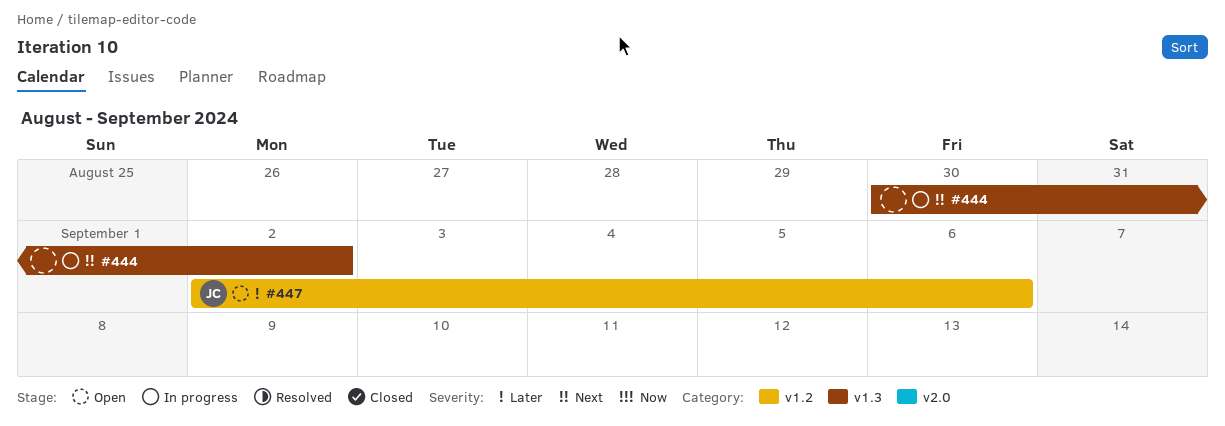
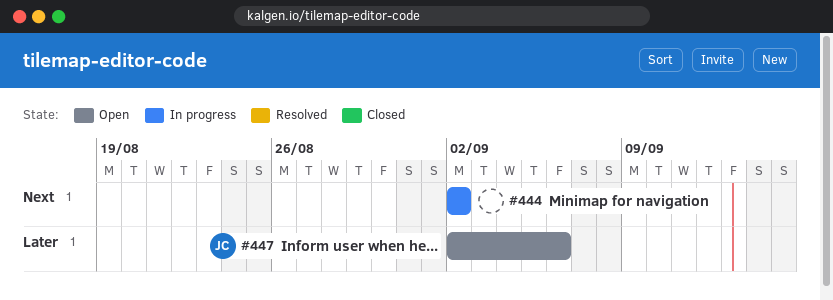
#444, start: Aug 30 -> Sep 2

